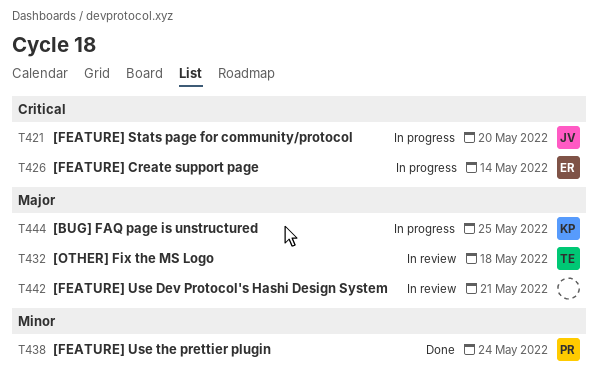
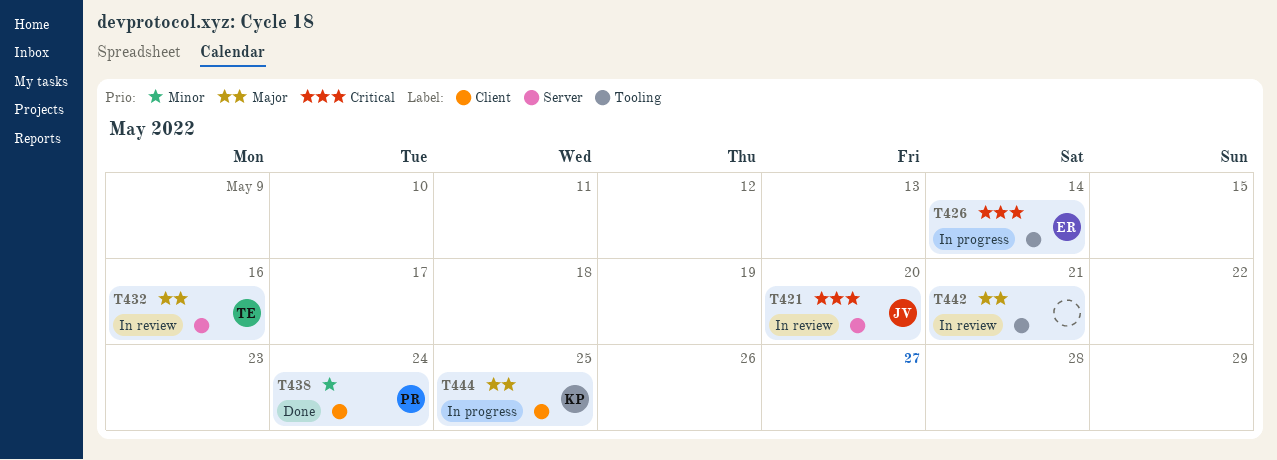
T421, status: In progress -> In review
T432, due: May 18 -> May 16

